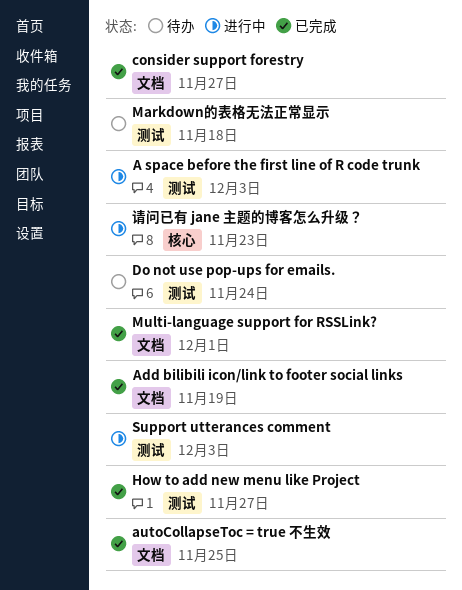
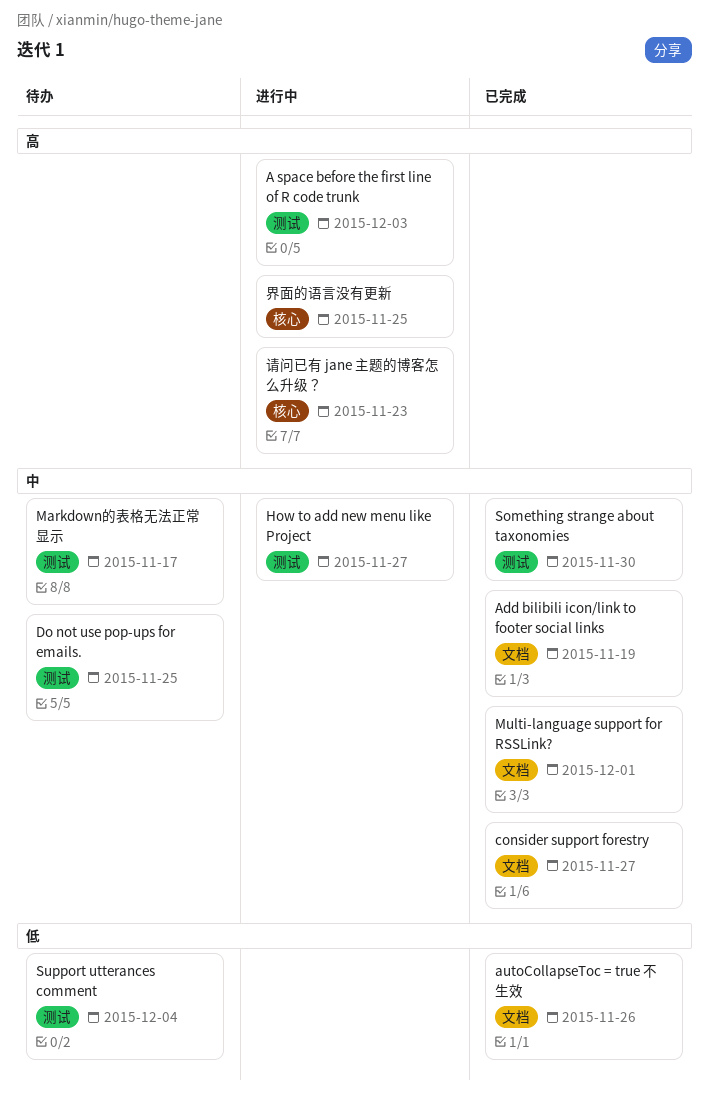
autoCollapseToc = true 不生效, due: Nov 25 -> Nov 26
Do not use pop-ups for emails., due: Nov 24 -> Nov 25
How to add new menu like Project, status: 已完成 -> 进行中
Markdown的表格无法正常显示, due: Nov 18 -> Nov 17
Something strange about taxonomies: none -> present
Support utterances comment, status: 进行中 -> 待办
Support utterances comment, due: Dec 3 -> Dec 4
界面的语言没有更新: none -> present

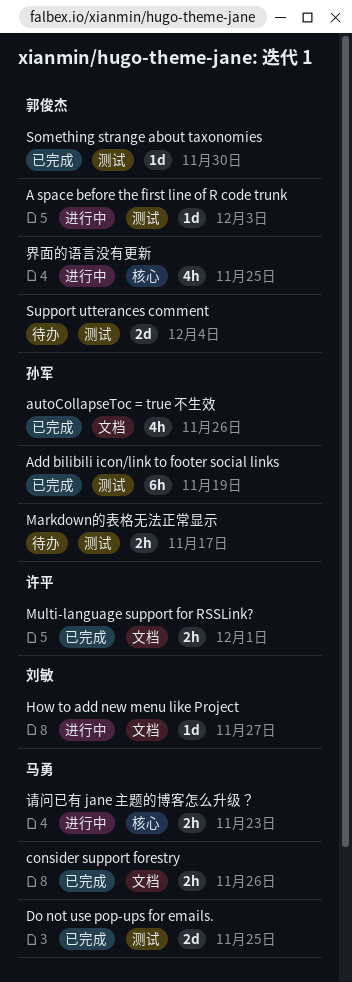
Add bilibili icon/link to footer social links, label: 文档 -> 测试
consider support forestry, due: Nov 27 -> Nov 26
Do not use pop-ups for emails., status: 待办 -> 已完成
How to add new menu like Project, label: 测试 -> 文档

